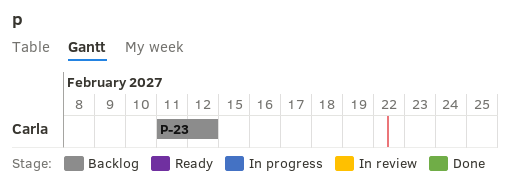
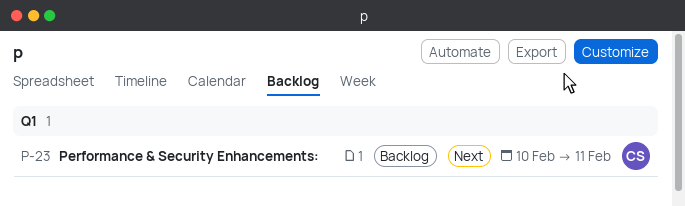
P-23, start: Feb 11 -> Feb 10
P-23, due: Feb 12 -> Feb 11

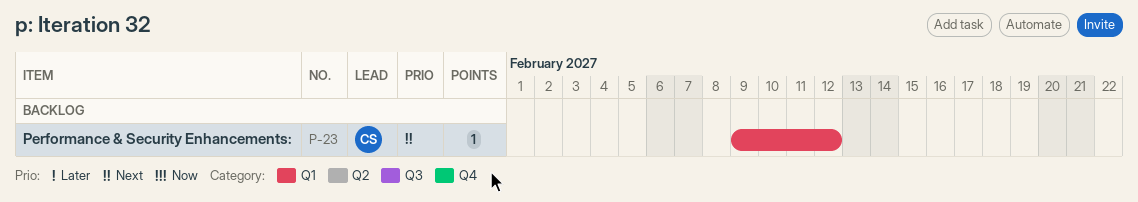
P-23, start: Feb 10 -> Feb 9
P-23, due: Feb 11 -> Feb 12

